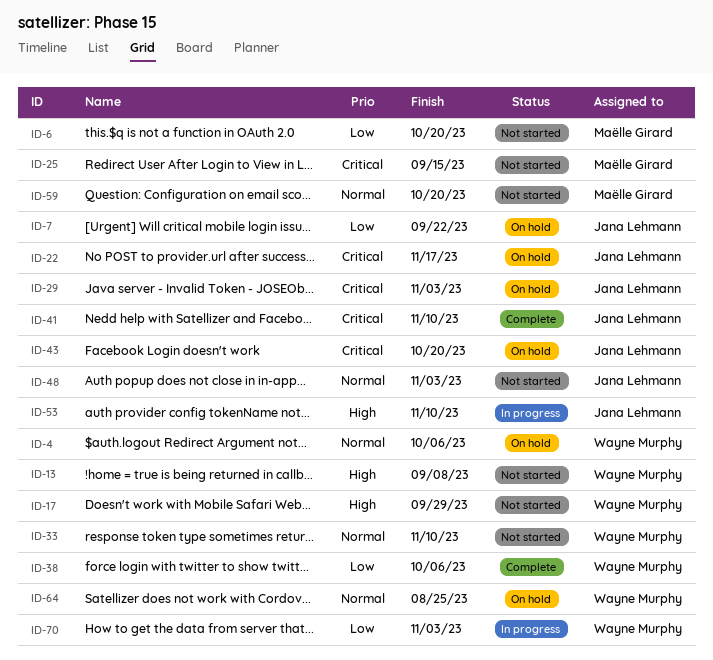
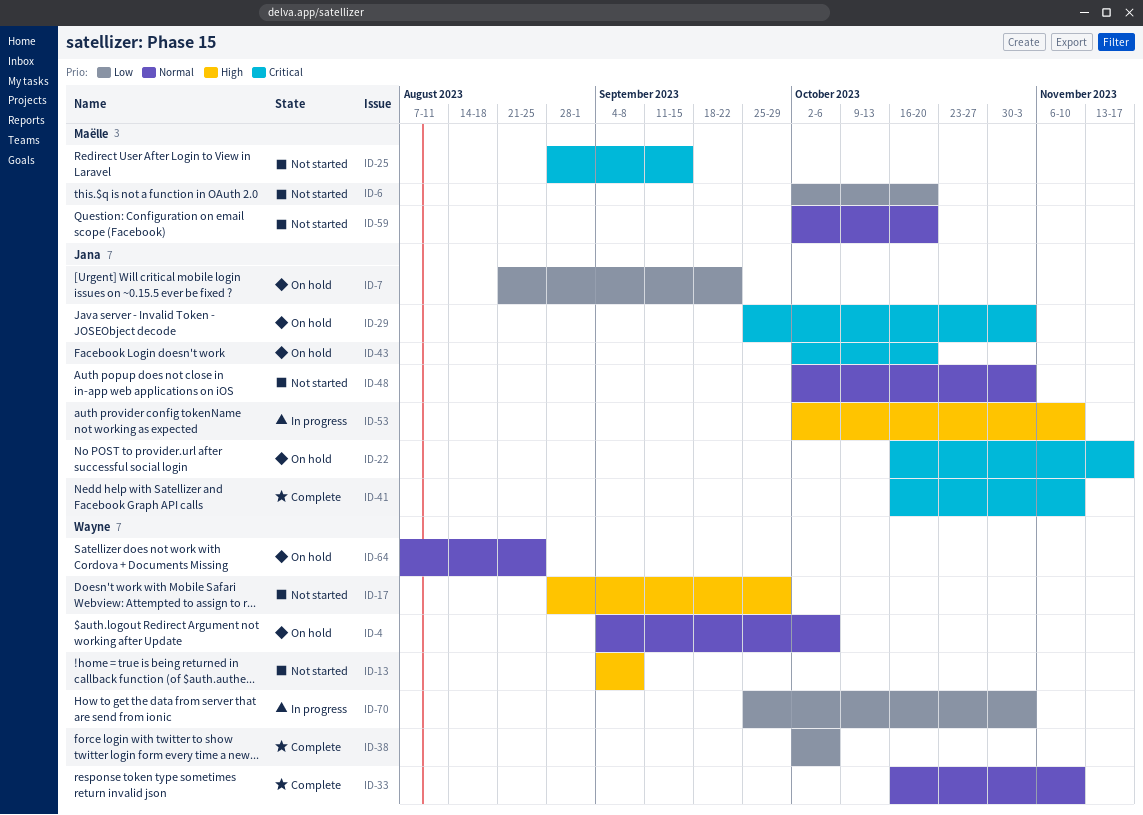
ID-33, status: Not started -> Complete

